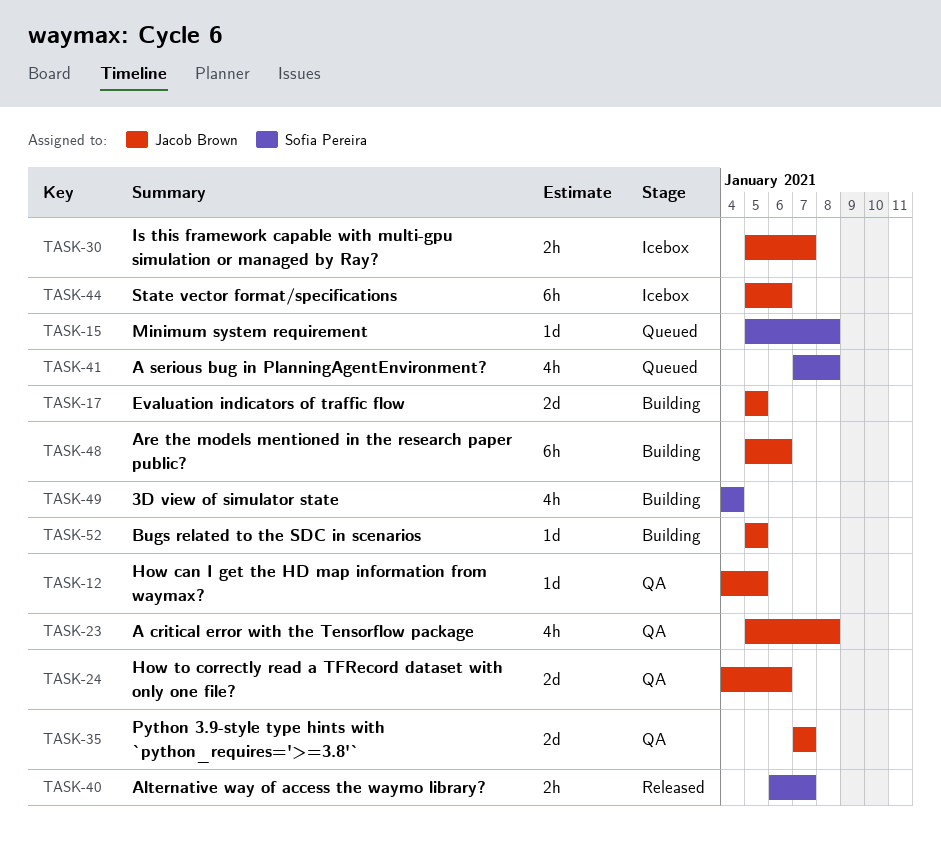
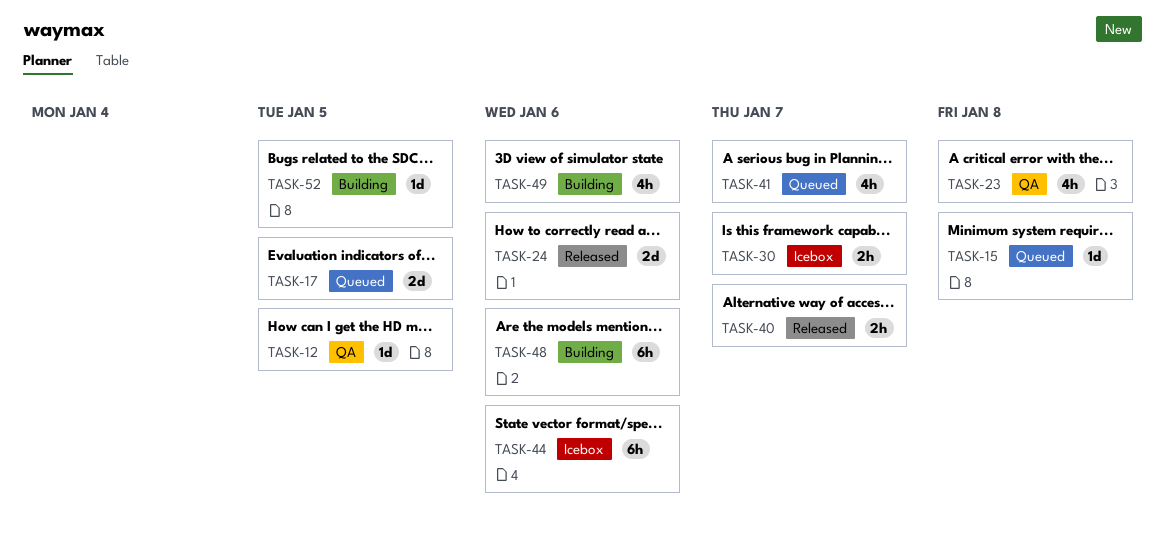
TASK-17, status: Building -> Queued
TASK-24, status: QA -> Released
TASK-35: present -> none
TASK-41, due: Jan 8 -> Jan 7
TASK-49, due: Jan 4 -> Jan 6

